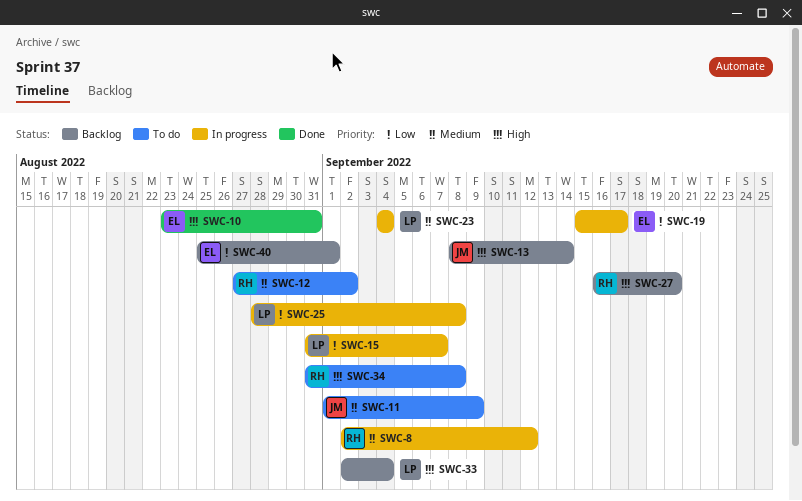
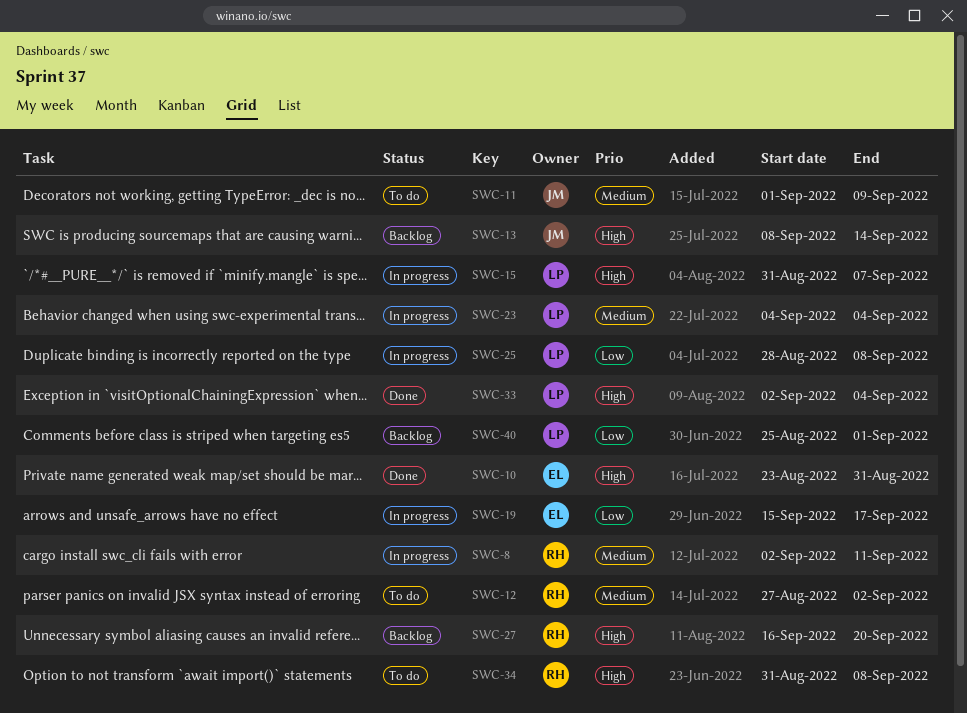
SWC-8, due: Sep 12 -> Sep 11
SWC-15, priority: Low -> High
SWC-33, status: Backlog -> Done
SWC-40, owner: EL -> LP

